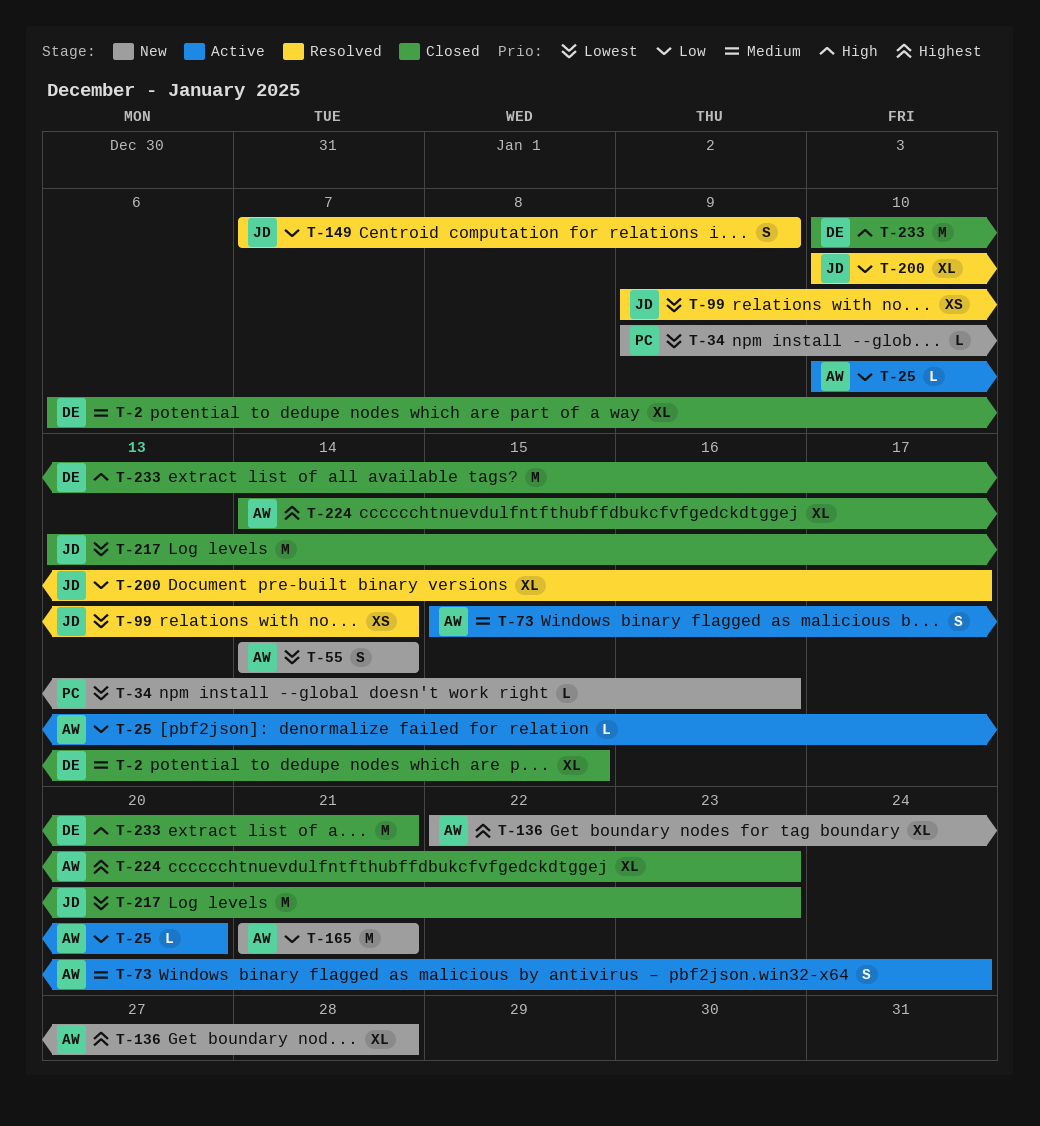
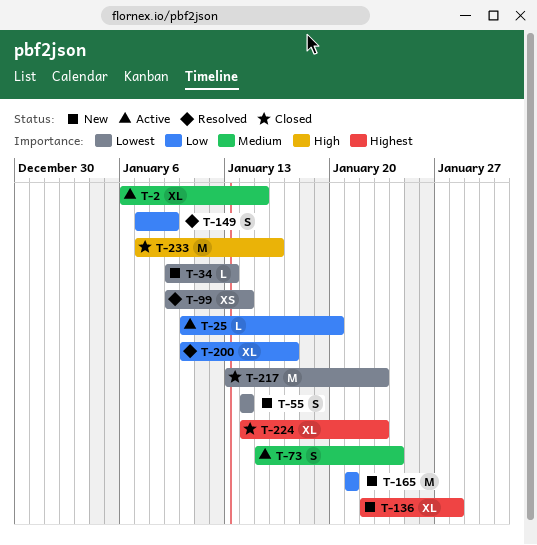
T-2, status: Closed -> Active
T-34, due: Jan 16 -> Jan 13
T-233, start: Jan 10 -> Jan 7
T-233, due: Jan 21 -> Jan 16

